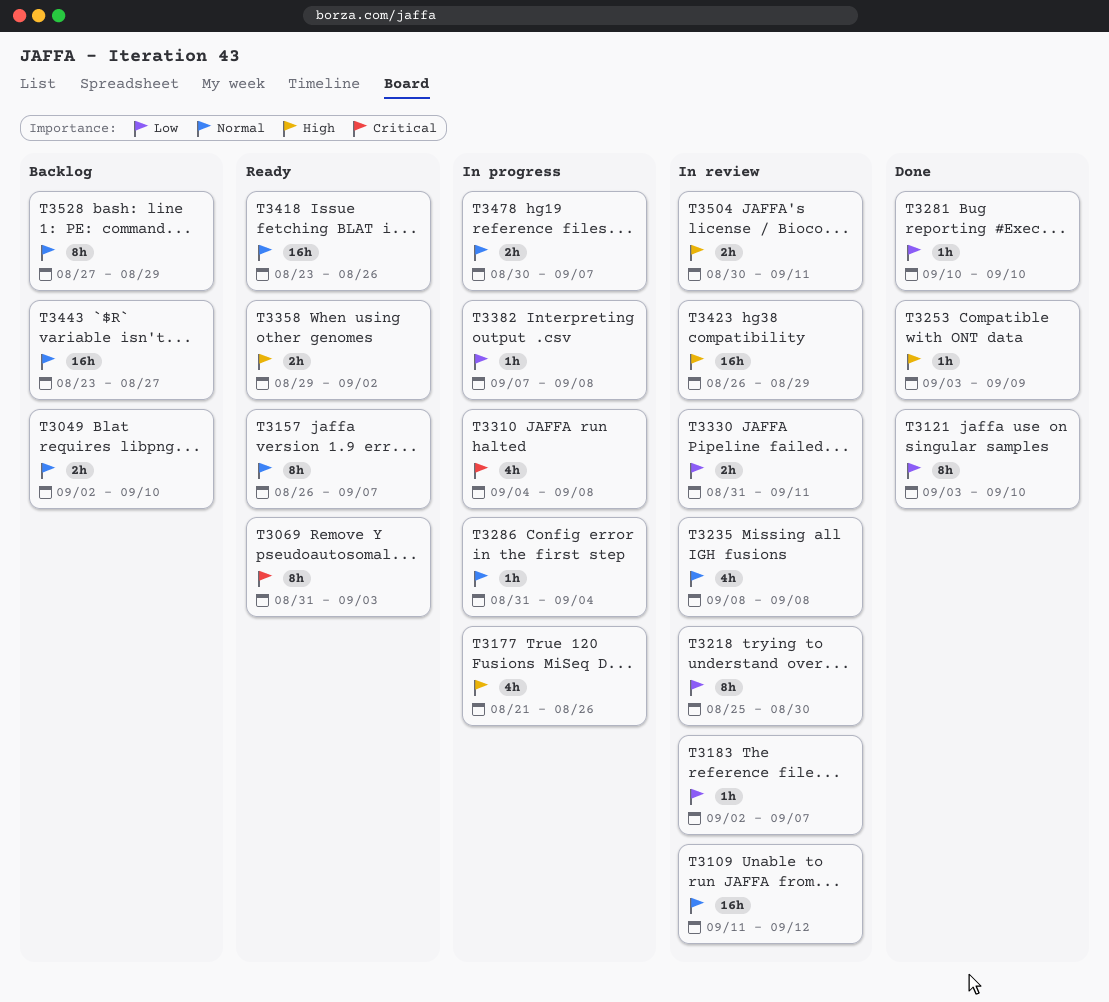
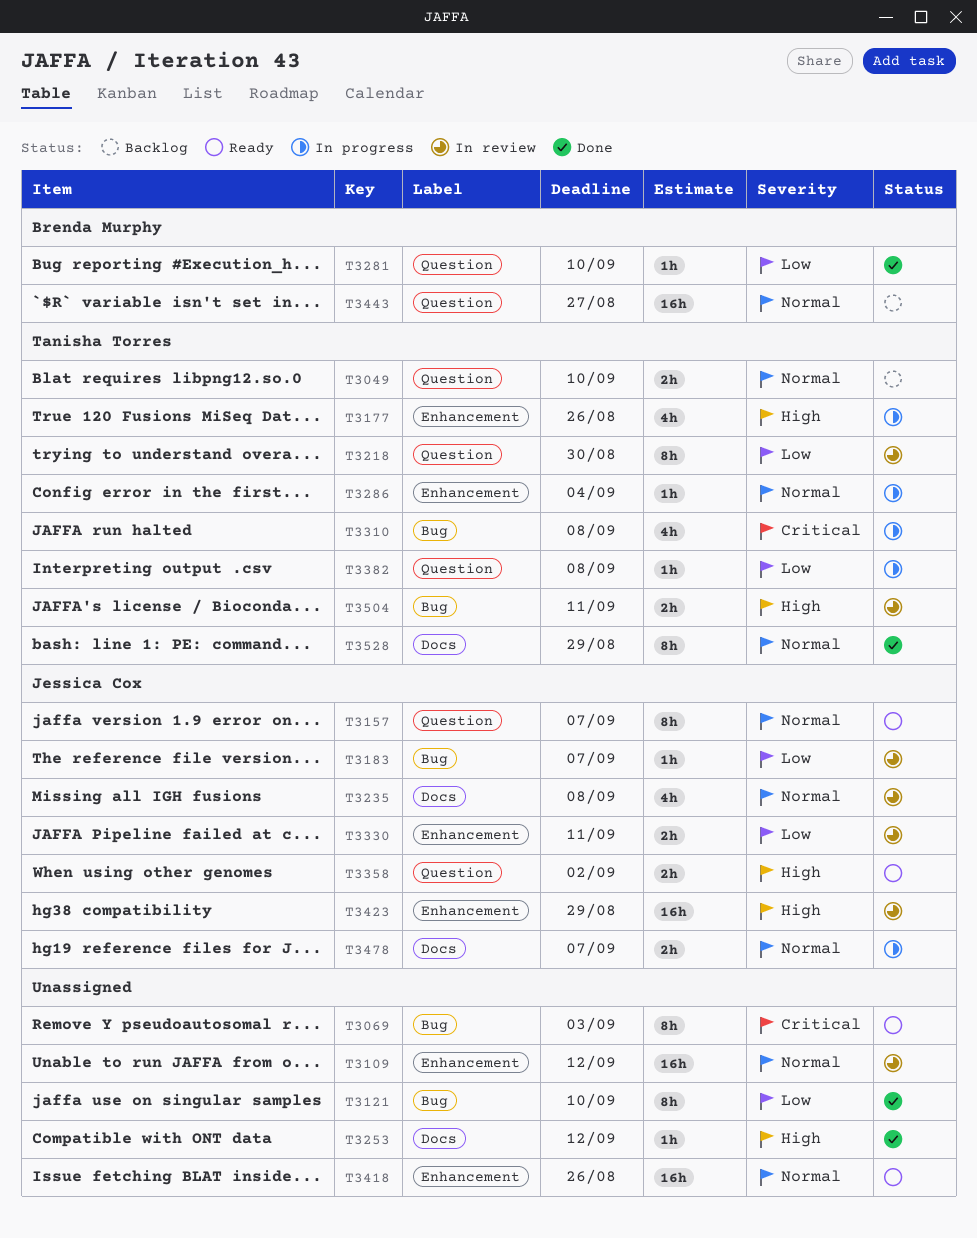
T3253, due: Sep 9 -> Sep 12
T3528, status: Backlog -> Done

